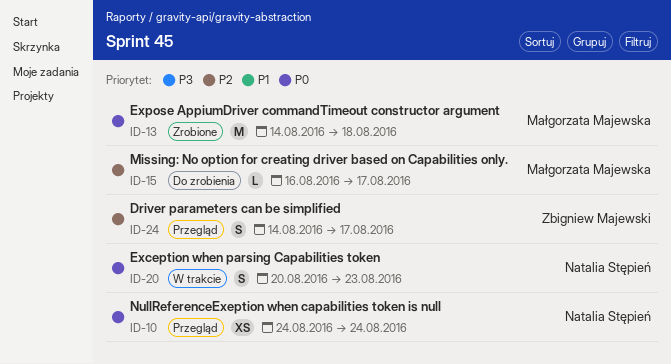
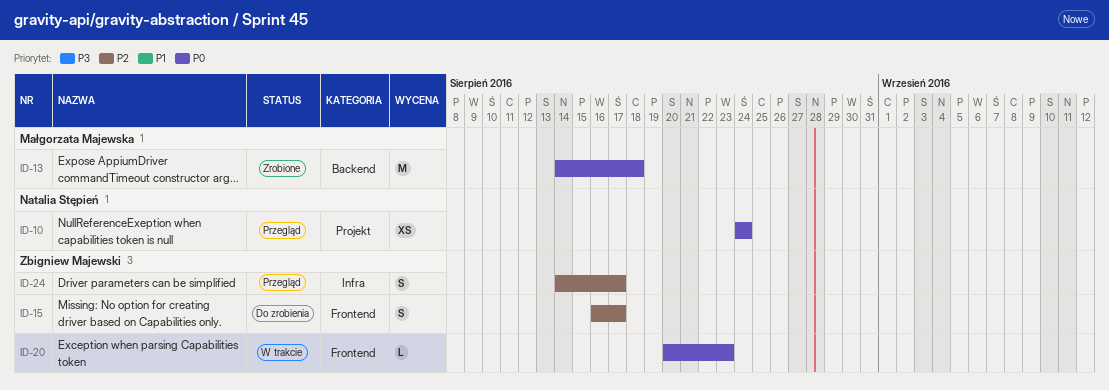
ID-15, owner: Małgorzata Majewska -> Zbigniew Majewski
ID-15, estimate: L -> S
ID-20, owner: Natalia Stępień -> Zbigniew Majewski
ID-20, estimate: S -> L

